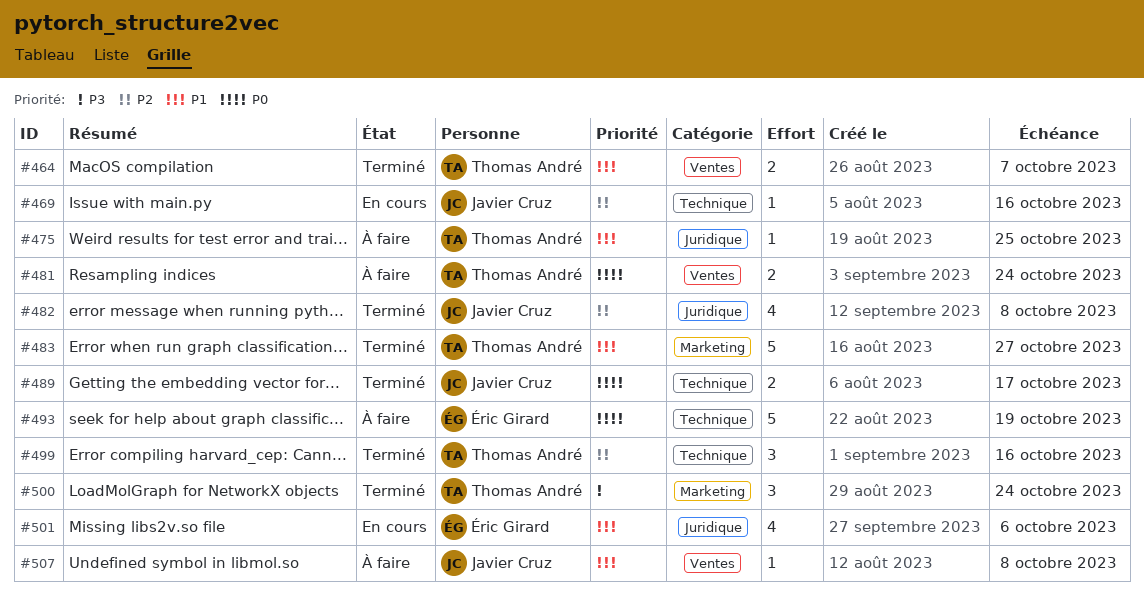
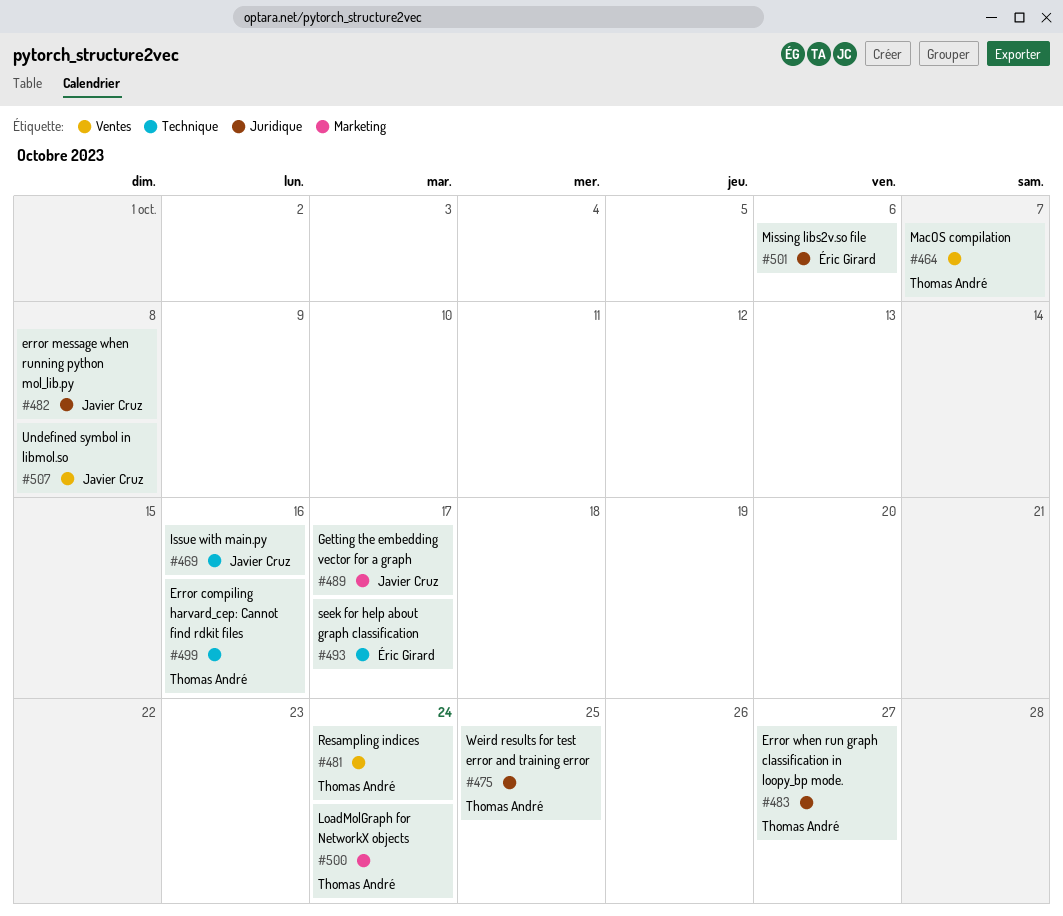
#483, label: Marketing -> Juridique
#489, label: Technique -> Marketing
#493, due: Oct 19 -> Oct 17

